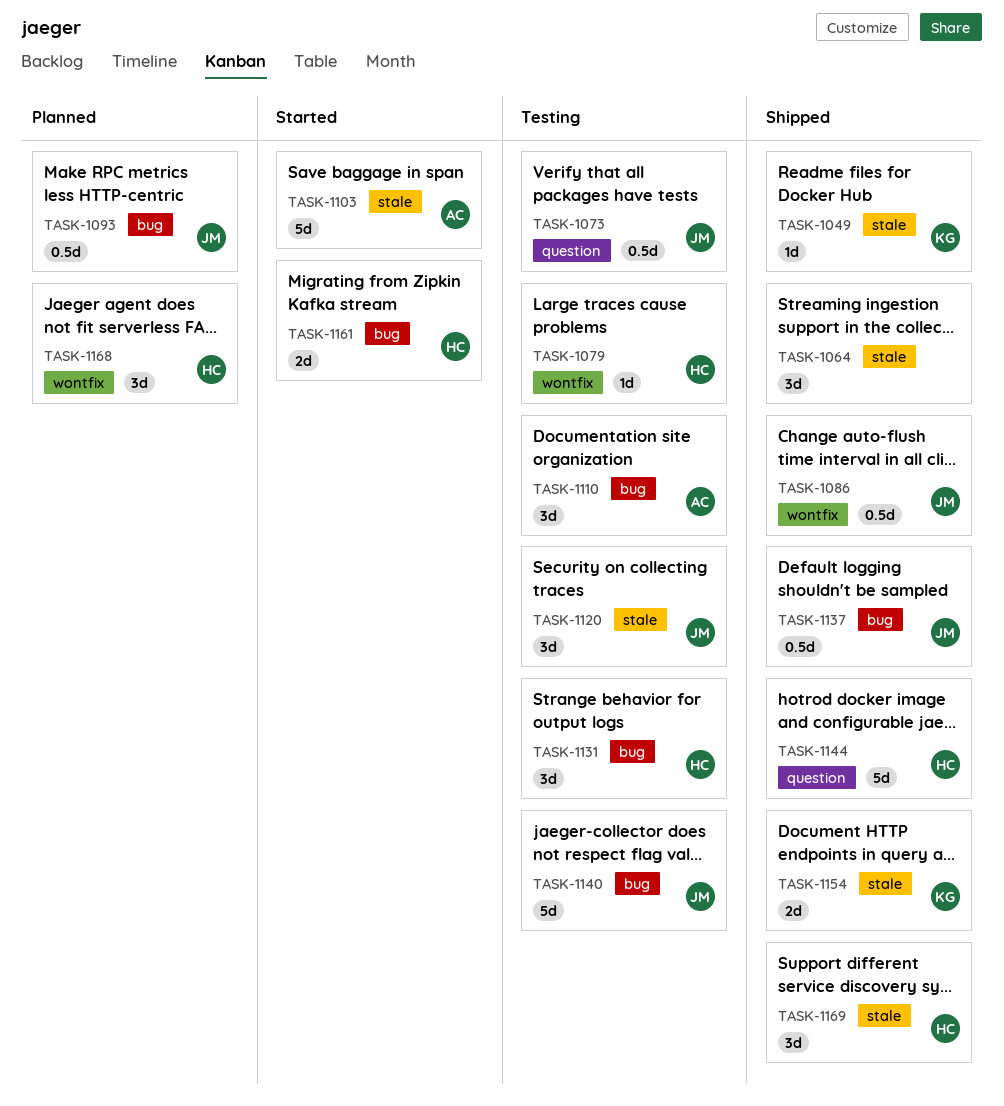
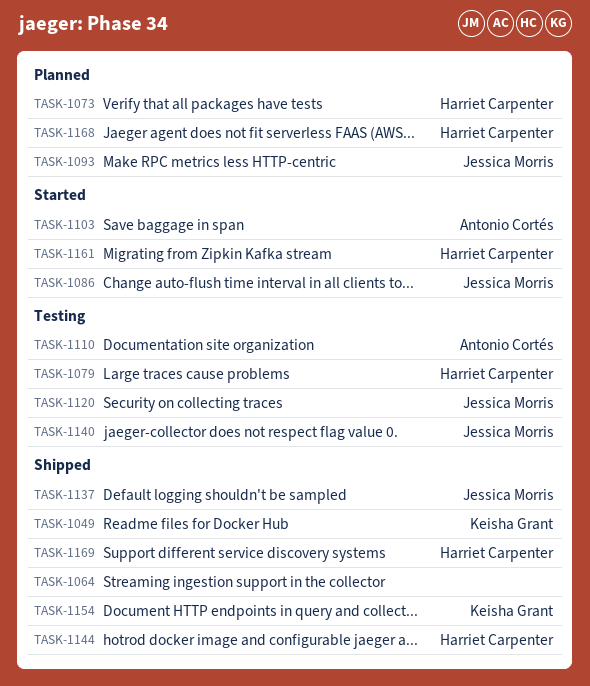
TASK-1073, status: Testing -> Planned
TASK-1073, owner: Jessica Morris -> Harriet Carpenter
TASK-1086, status: Shipped -> Started
TASK-1131: present -> none

